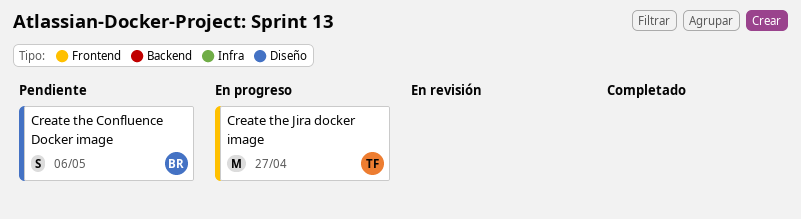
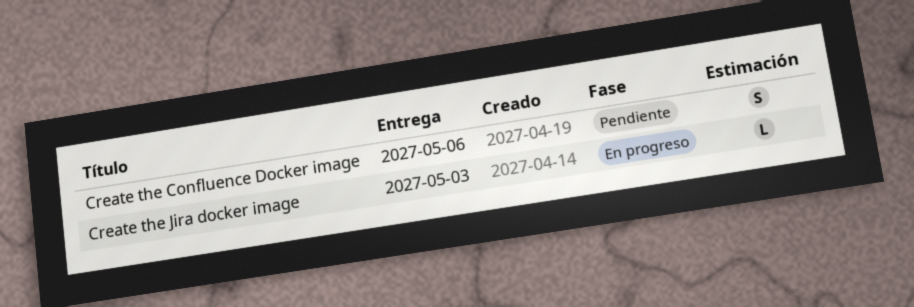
Create the Jira docker image, estimate: M -> L
Create the Jira docker image, due: Apr 27 -> May 3

